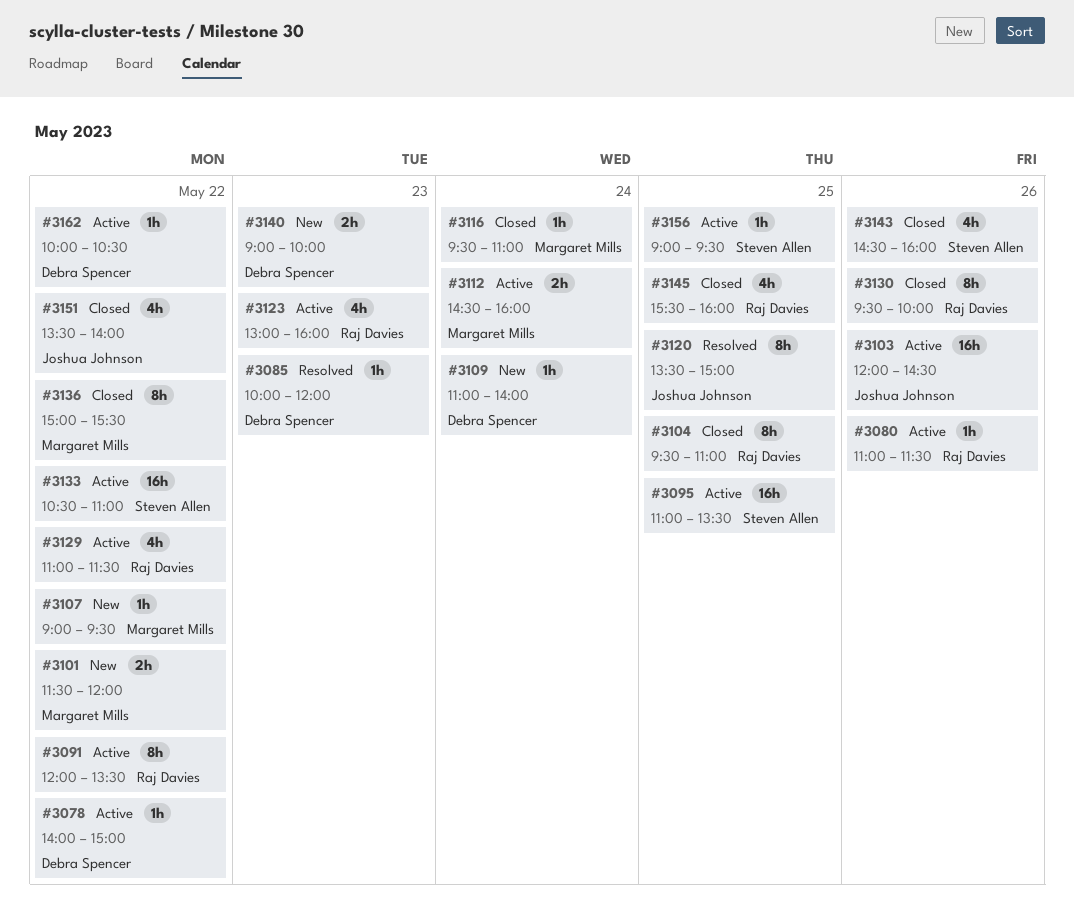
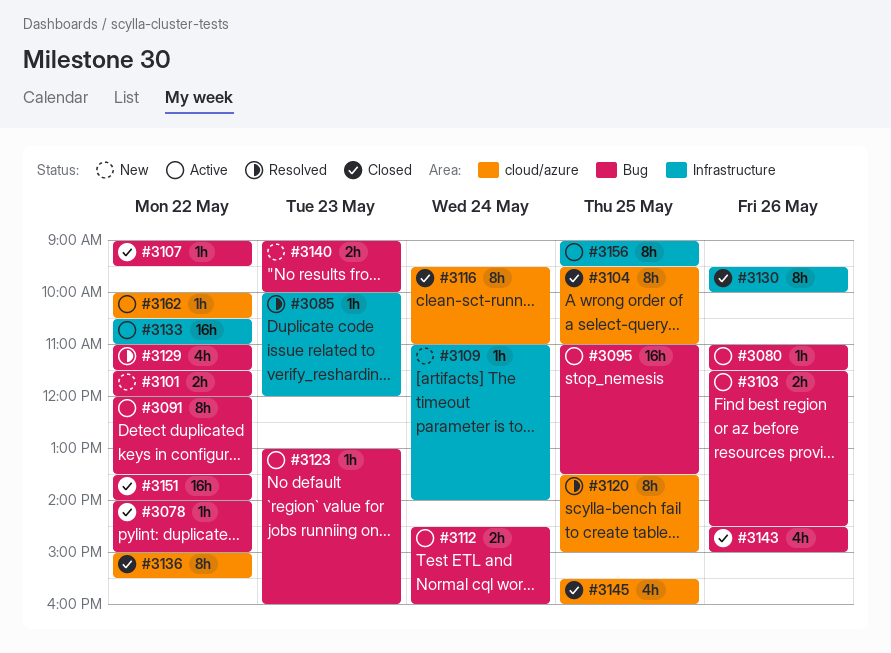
#3078, status: Active -> Closed
#3103, estimate: 16h -> 2h
#3103, begins: 12:00 -> 11:30
#3107, status: New -> Closed
#3116, estimate: 1h -> 8h
#3123, estimate: 4h -> 1h
#3129, status: Active -> Resolved
#3143, ends: 16:00 -> 15:00
#3151, estimate: 4h -> 16h
#3156, estimate: 1h -> 8h

